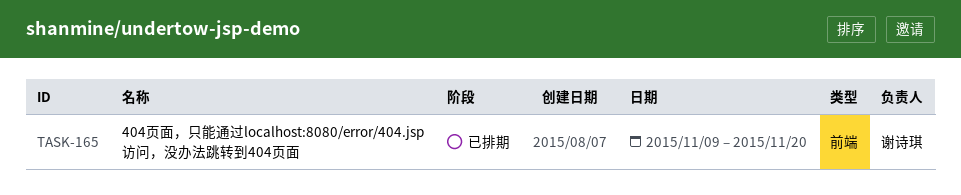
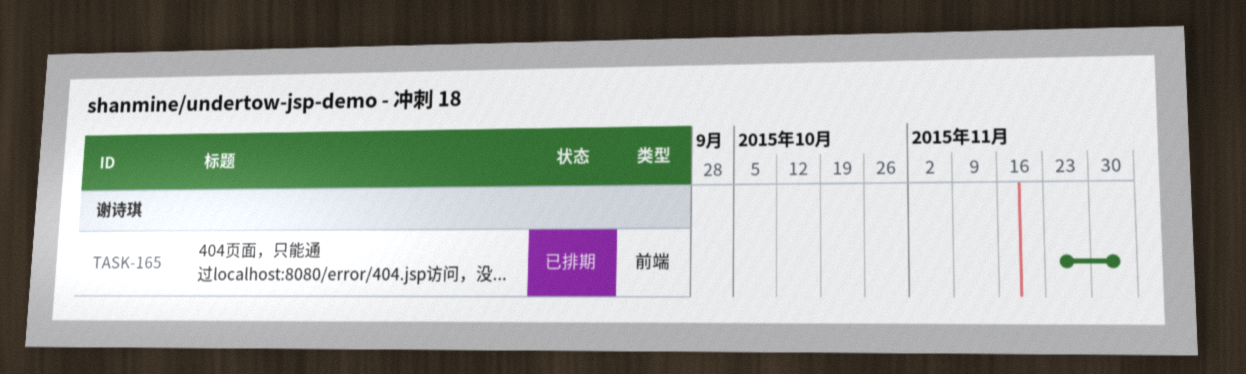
TASK-165, start: Nov 9 -> Nov 23
TASK-165, due: Nov 20 -> Dec 4

